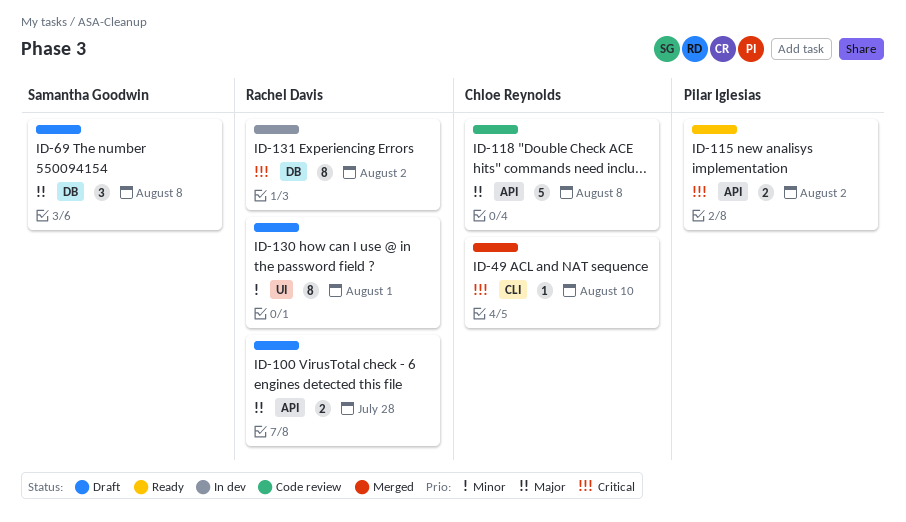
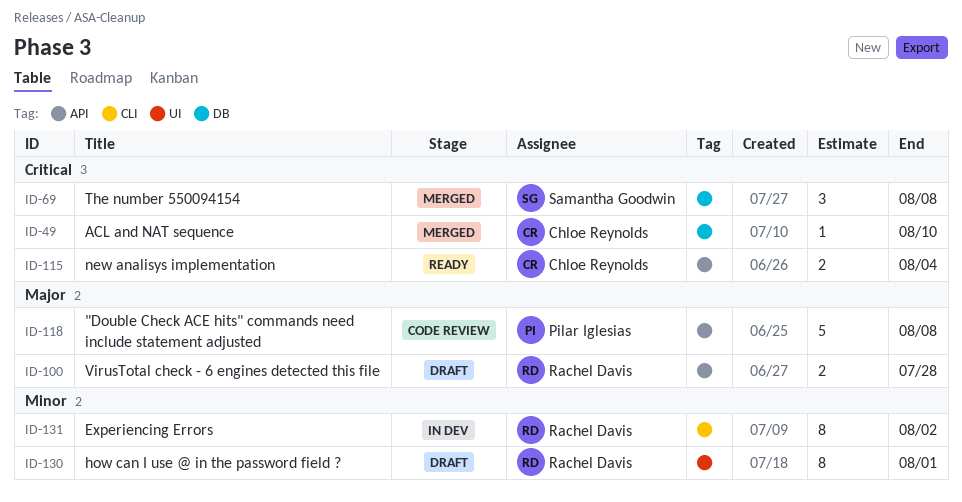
ID-49, label: CLI -> DB
ID-69, status: Draft -> Merged
ID-69, priority: Major -> Critical
ID-115, owner: Pilar Iglesias -> Chloe Reynolds
ID-115, due: Aug 2 -> Aug 4
ID-118, owner: Chloe Reynolds -> Pilar Iglesias
ID-131, priority: Critical -> Minor
ID-131, label: DB -> CLI

